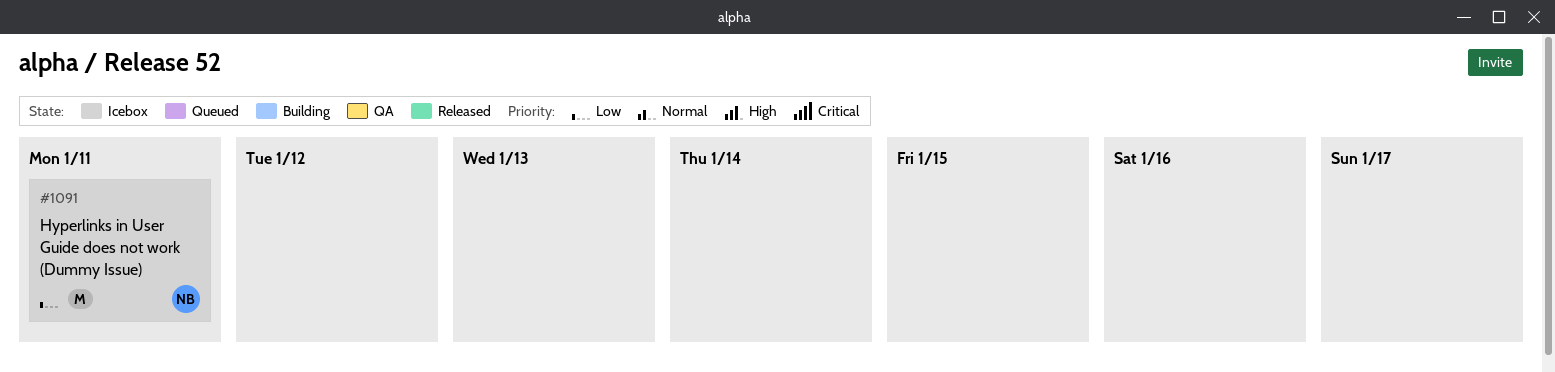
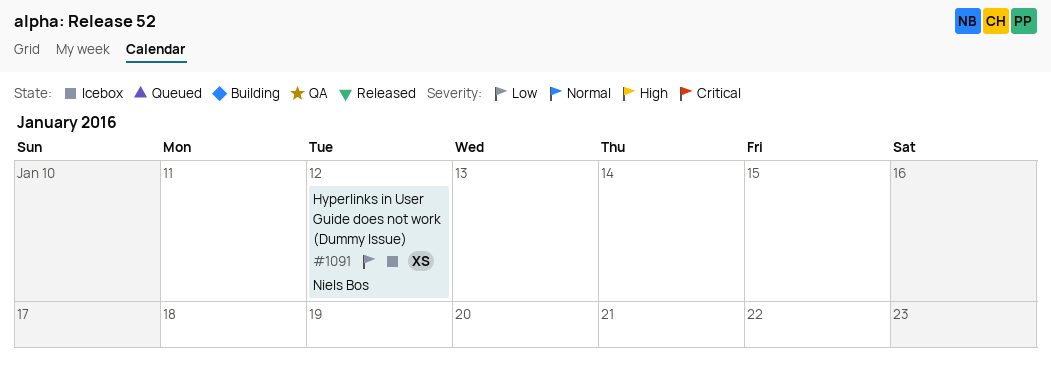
#1091, estimate: M -> XS
#1091, due: Jan 11 -> Jan 12

